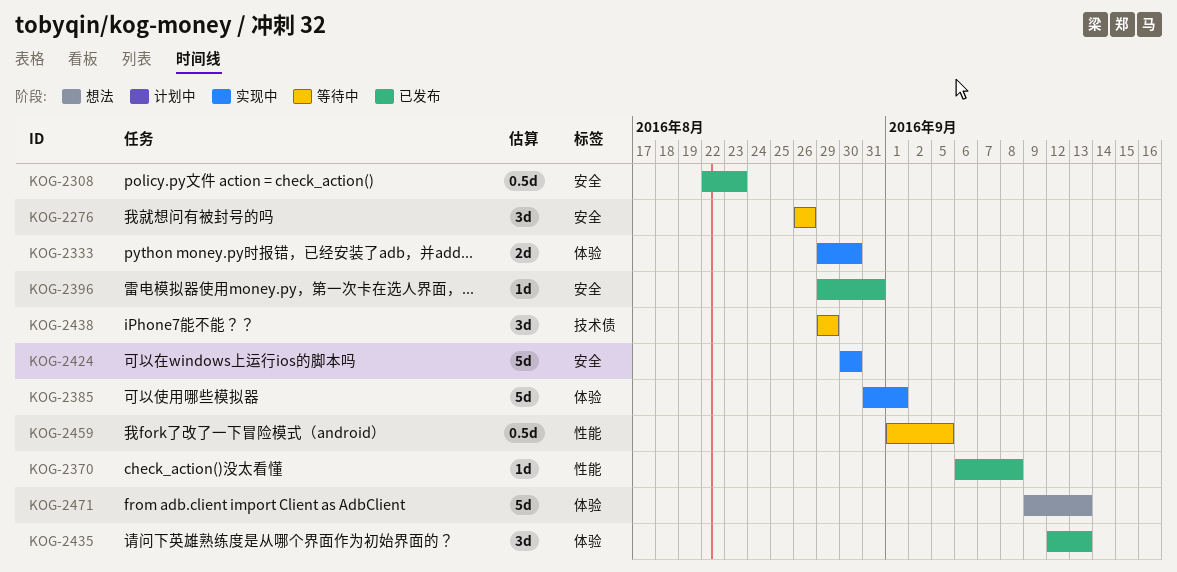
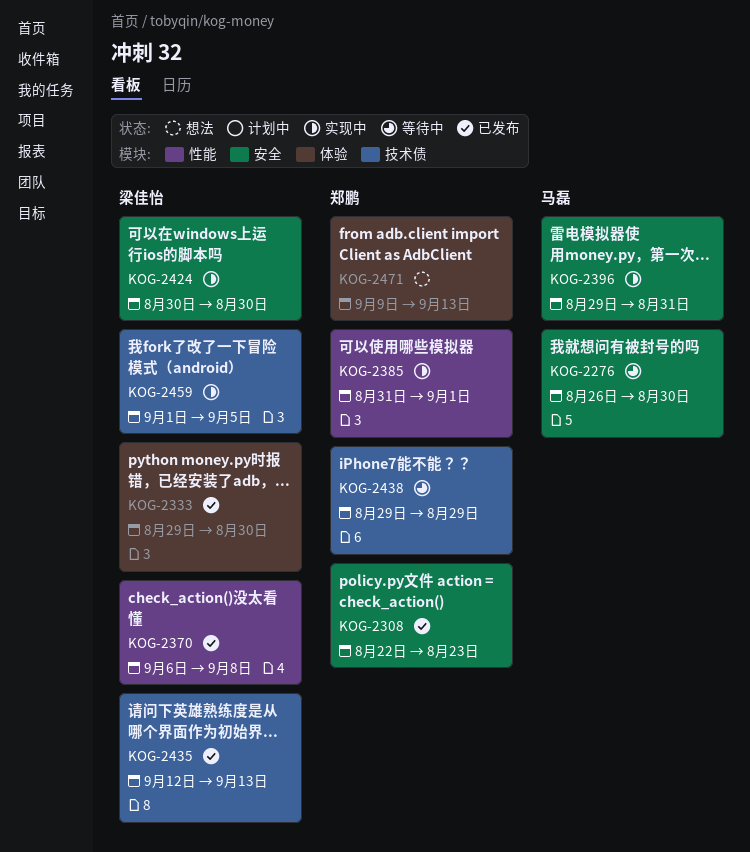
KOG-2276, due: Aug 26 -> Aug 30
KOG-2333, status: 实现中 -> 已发布
KOG-2385, label: 体验 -> 性能
KOG-2396, status: 已发布 -> 实现中
KOG-2435, label: 体验 -> 技术债
KOG-2459, status: 等待中 -> 实现中
KOG-2459, label: 性能 -> 技术债

